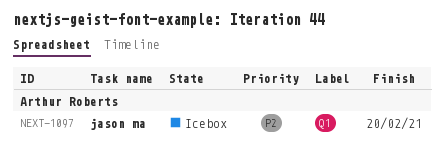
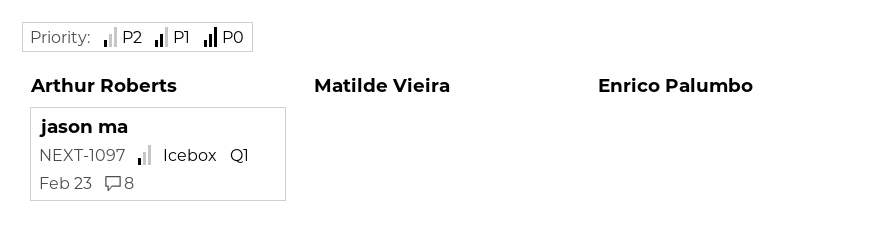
NEXT-1097, due: Feb 20 -> Feb 23

